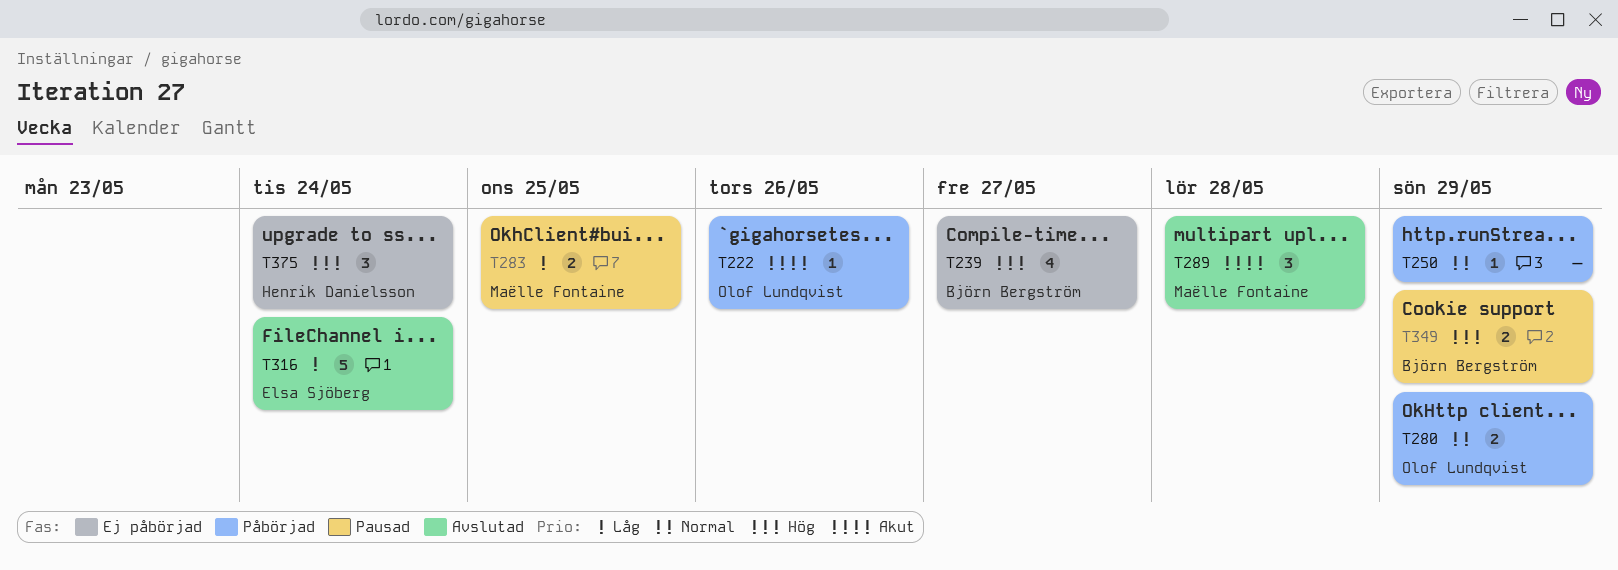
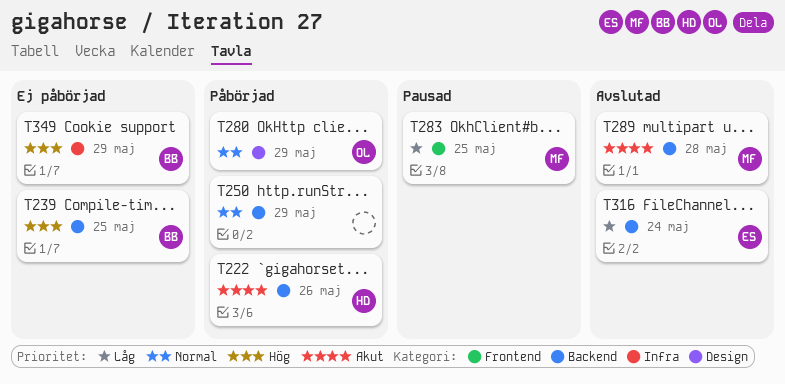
T222, owner: Olof Lundqvist -> Henrik Danielsson
T239, due: May 27 -> May 25
T349, status: Pausad -> Ej påbörjad
T375: present -> none

